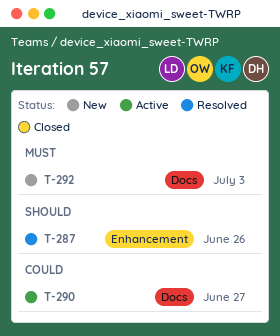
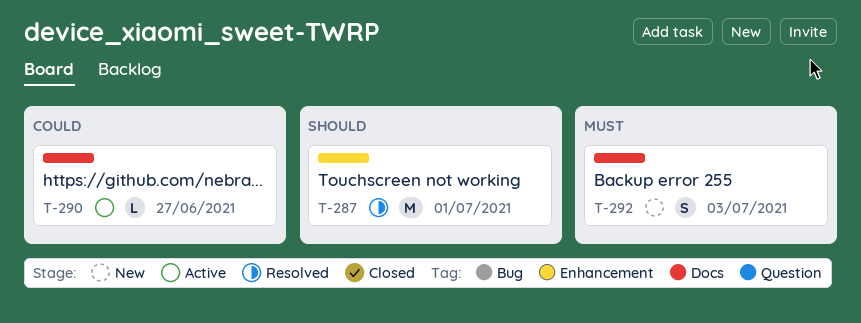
T-287, due: Jun 26 -> Jul 1

